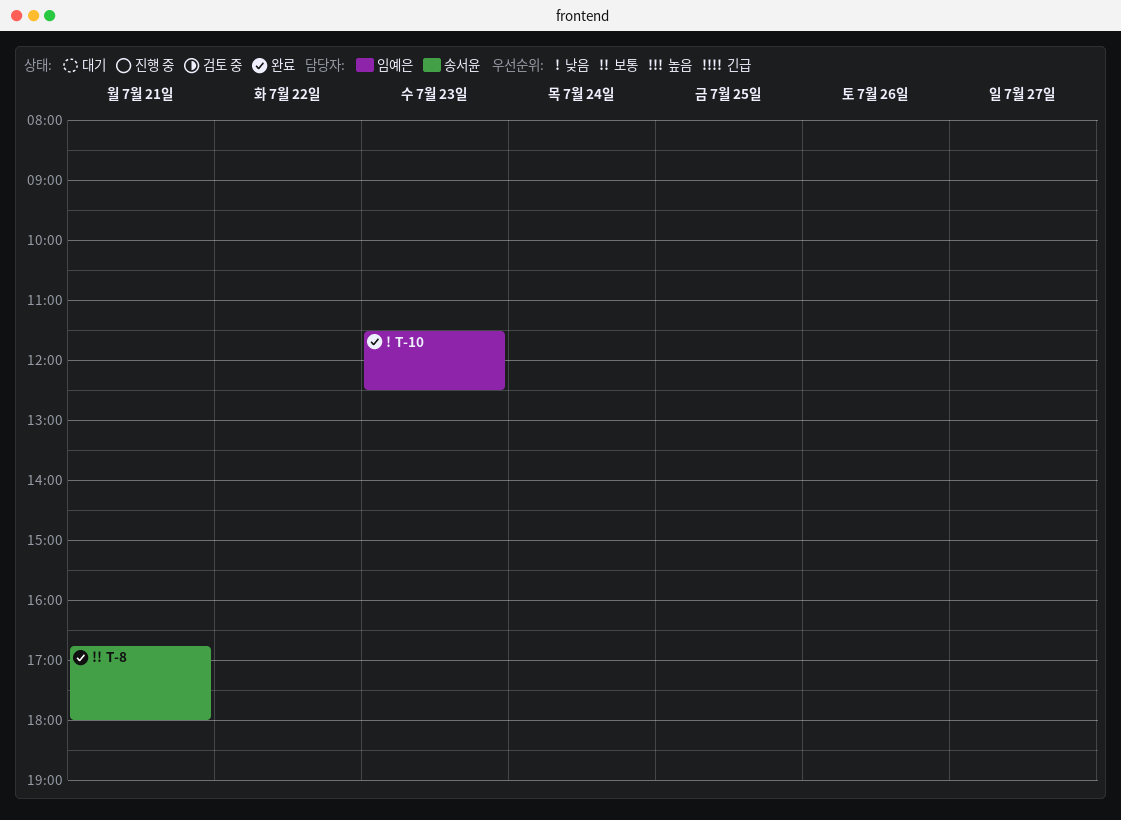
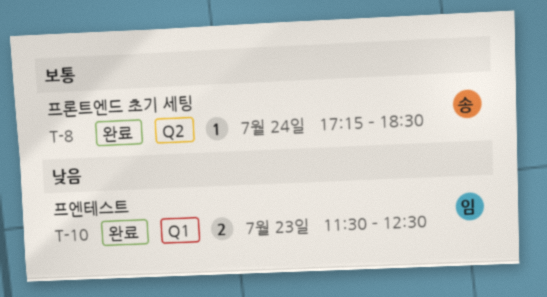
T-8, day: Jul 21 -> Jul 24
T-8, begins: 16:45 -> 17:15
T-8, ends: 18:00 -> 18:30

